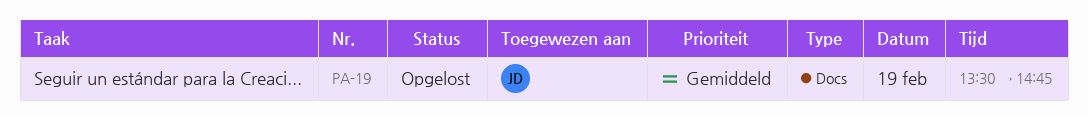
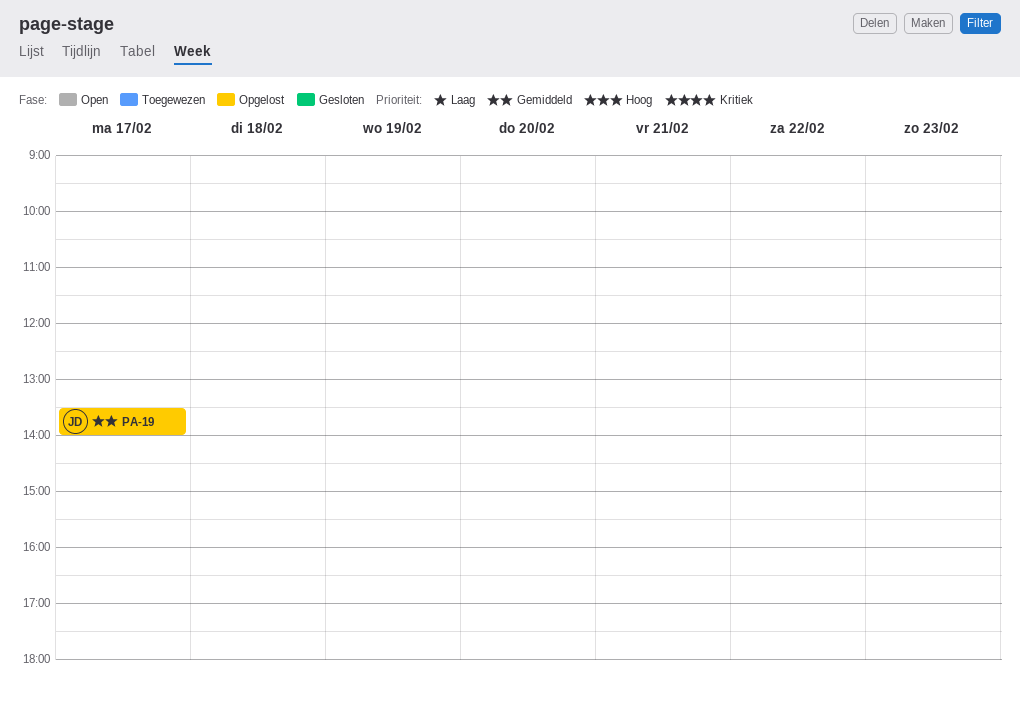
PA-19, day: Feb 19 -> Feb 17
PA-19, ends: 14:45 -> 14:00

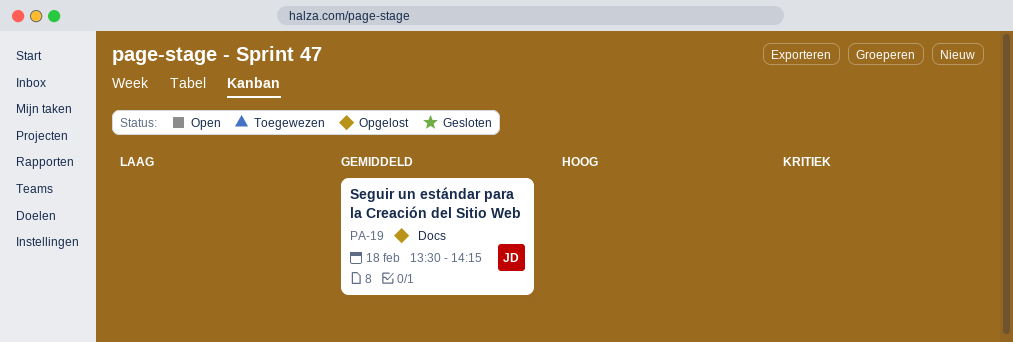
PA-19, day: Feb 17 -> Feb 18
PA-19, ends: 14:00 -> 14:15

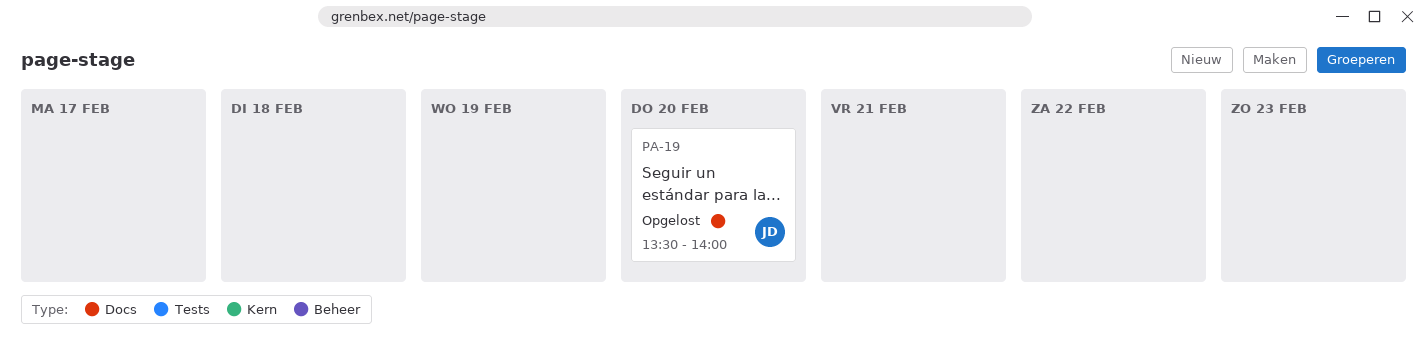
PA-19, day: Feb 18 -> Feb 20
PA-19, ends: 14:15 -> 14:00

